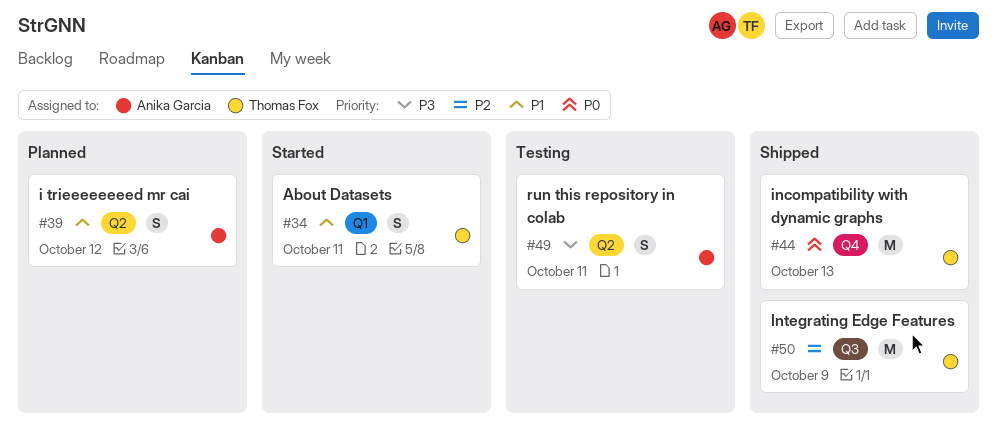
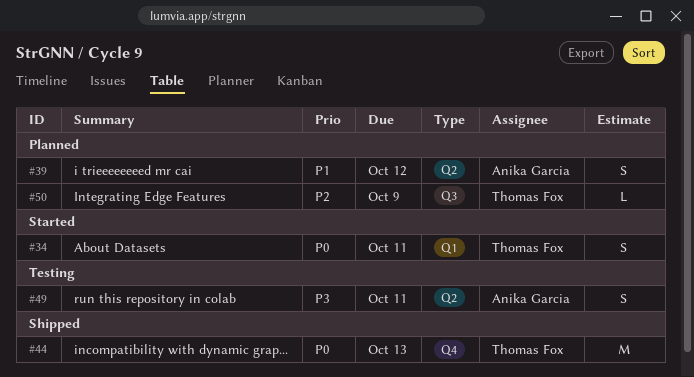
#34, priority: P1 -> P0
#50, status: Shipped -> Planned
#50, estimate: M -> L

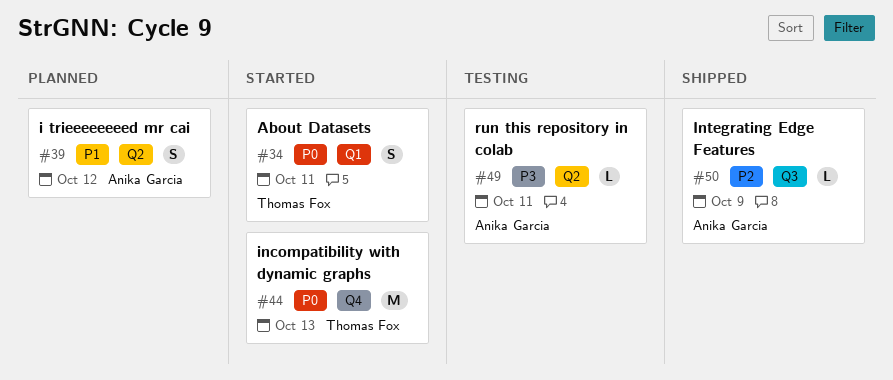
#44, status: Shipped -> Started
#49, estimate: S -> L
#50, status: Planned -> Shipped
#50, owner: Thomas Fox -> Anika Garcia

